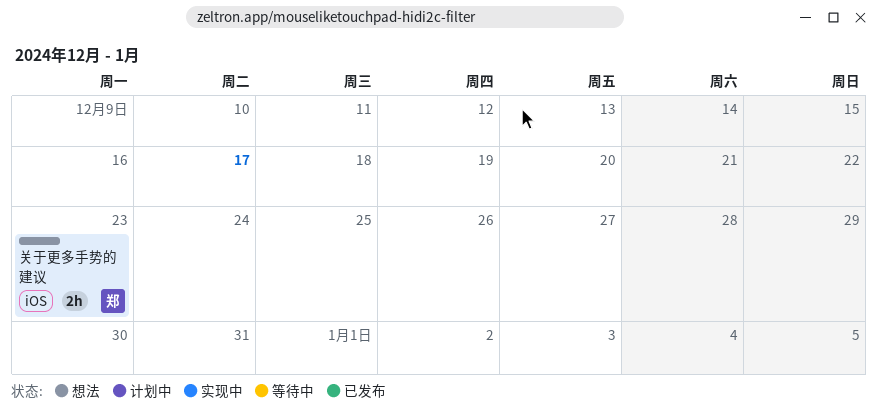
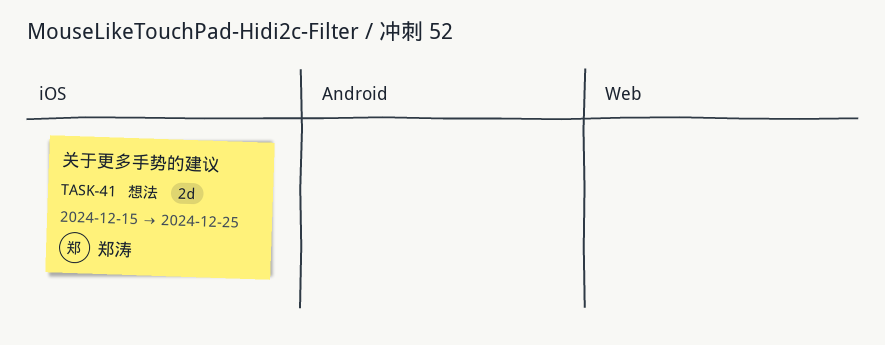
关于更多手势的建议, estimate: 2h -> 2d
关于更多手势的建议, due: Dec 23 -> Dec 25

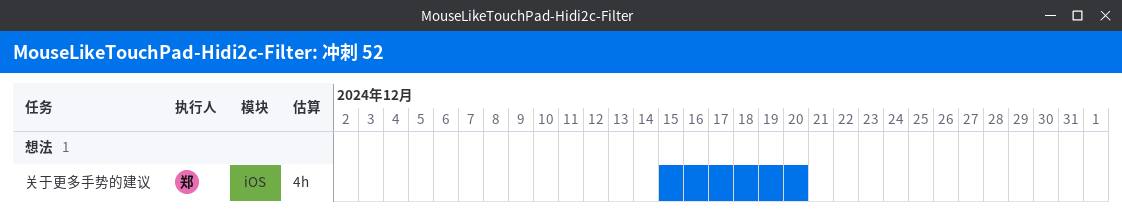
关于更多手势的建议, estimate: 2d -> 4h
关于更多手势的建议, due: Dec 25 -> Dec 20

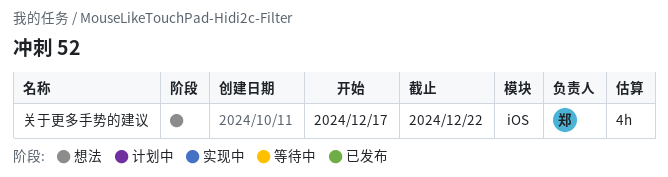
关于更多手势的建议, start: Dec 15 -> Dec 17
关于更多手势的建议, due: Dec 20 -> Dec 22

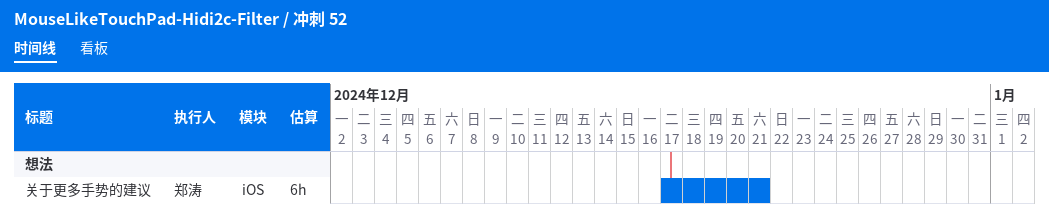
关于更多手势的建议, estimate: 4h -> 6h
关于更多手势的建议, due: Dec 22 -> Dec 21

